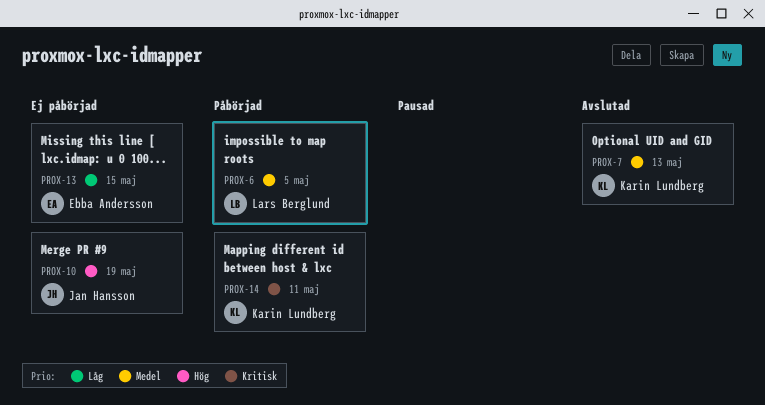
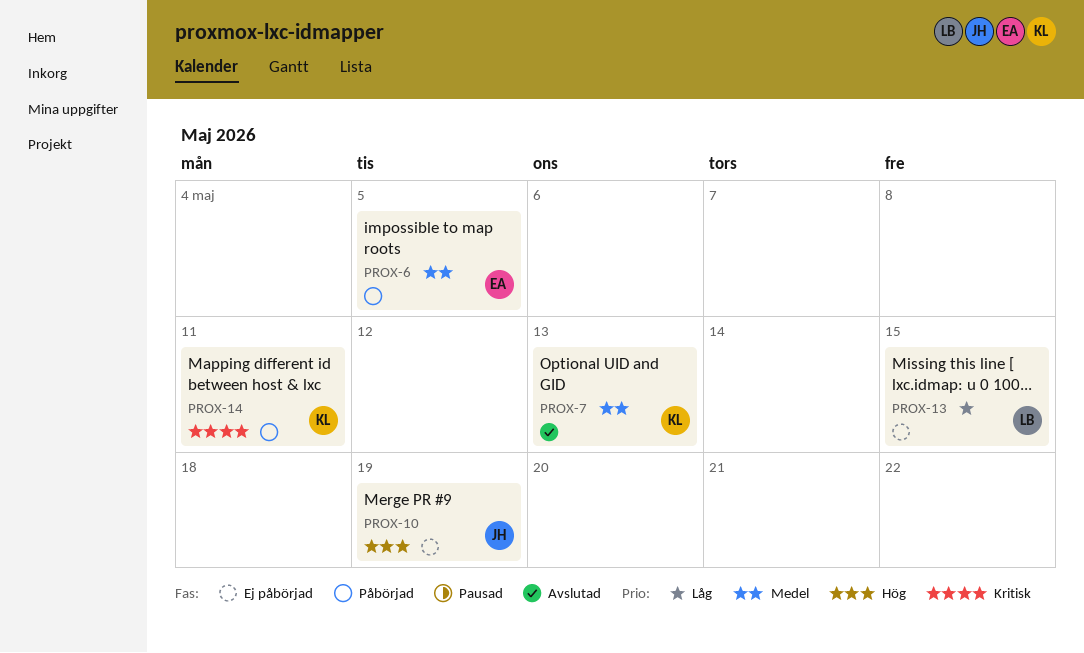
PROX-6, owner: Lars Berglund -> Ebba Andersson
PROX-13, owner: Ebba Andersson -> Lars Berglund

